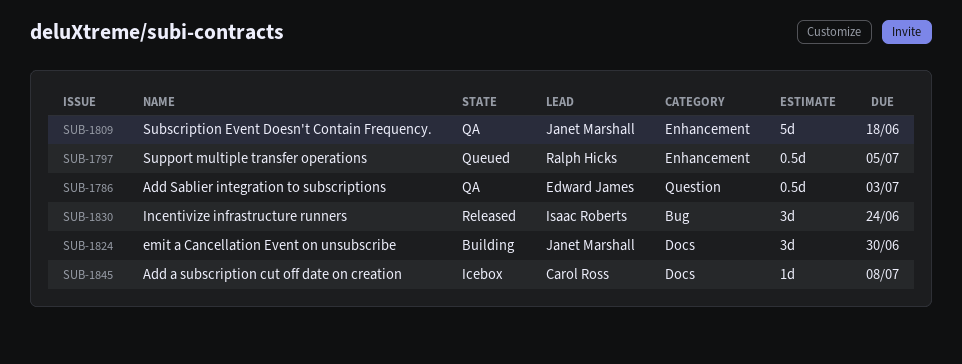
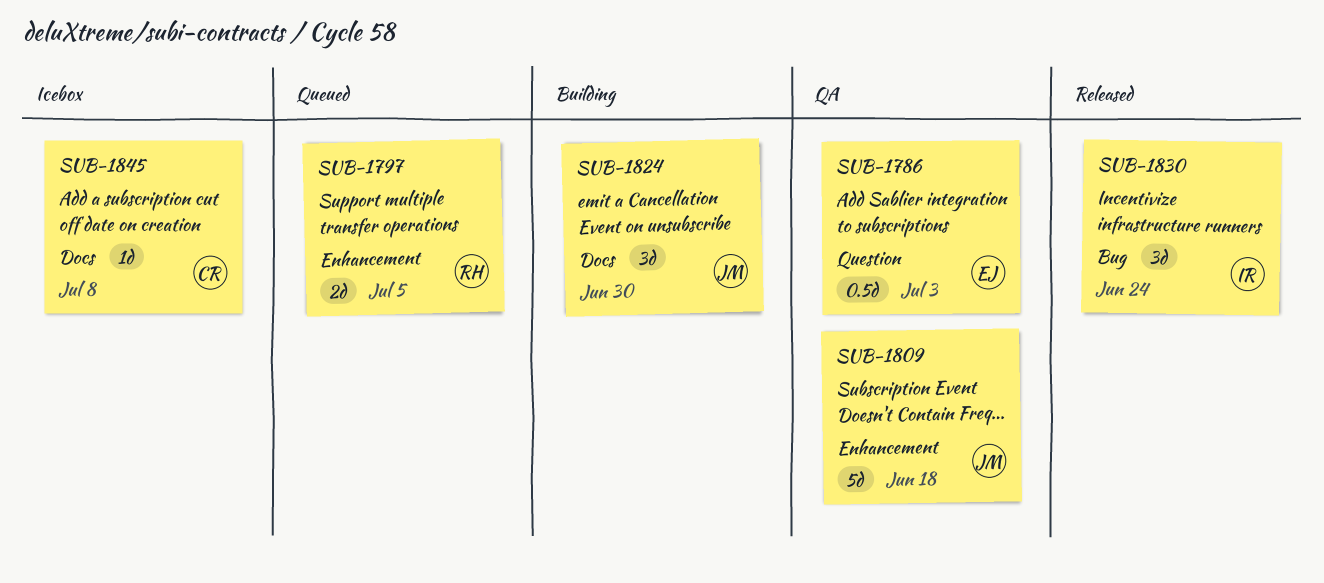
SUB-1797, estimate: 0.5d -> 2d

